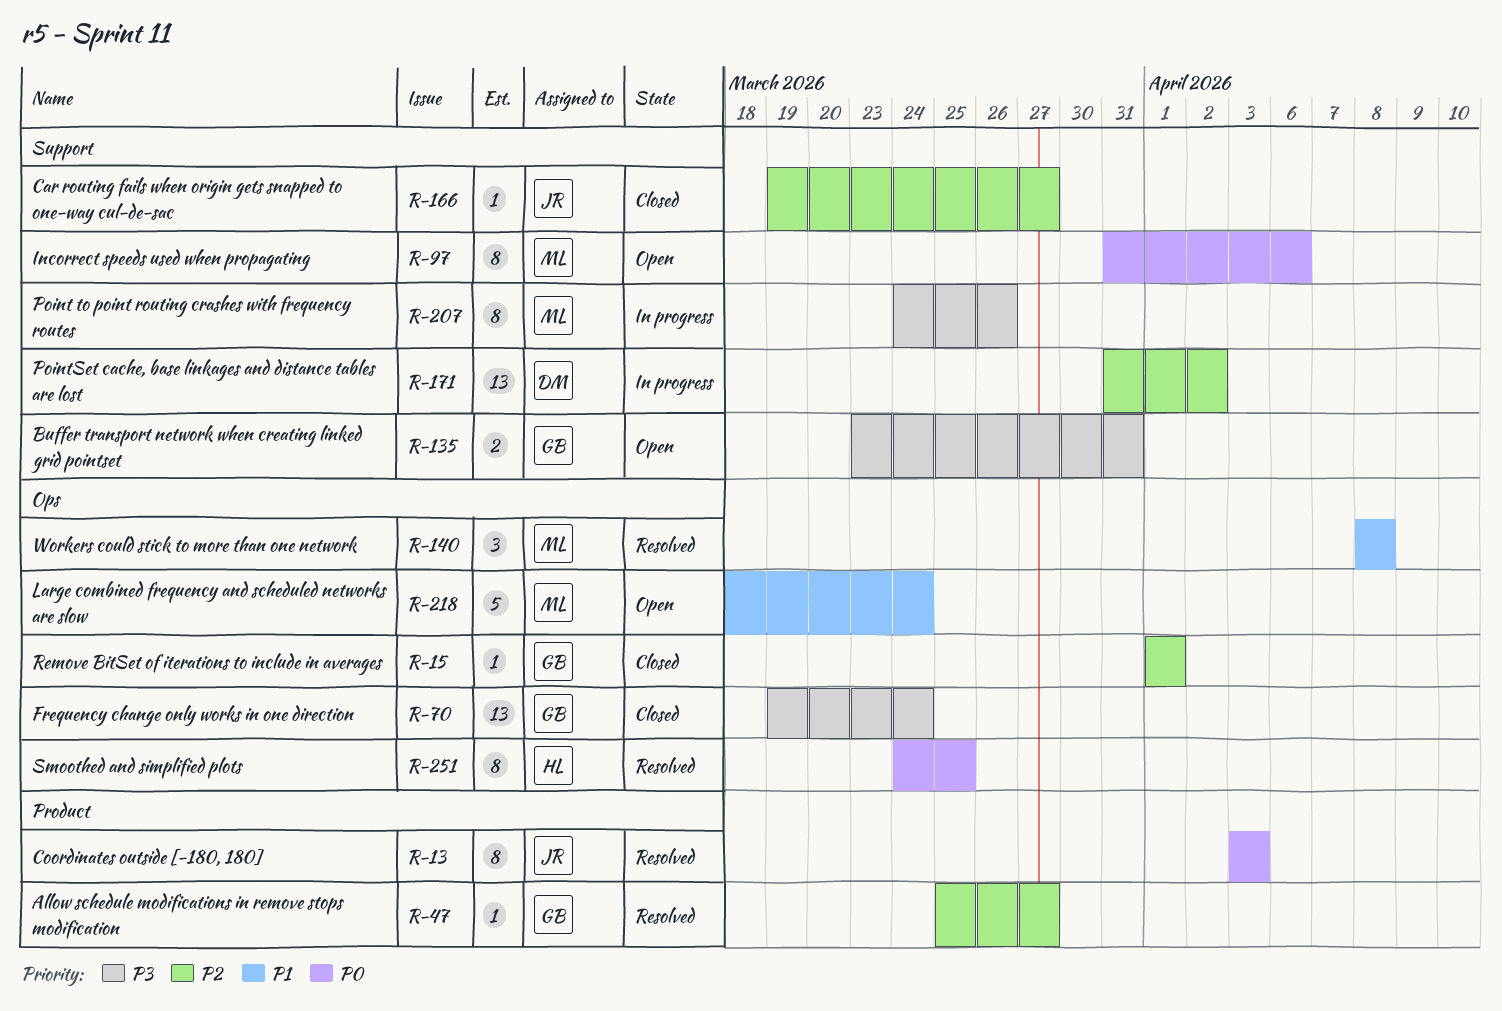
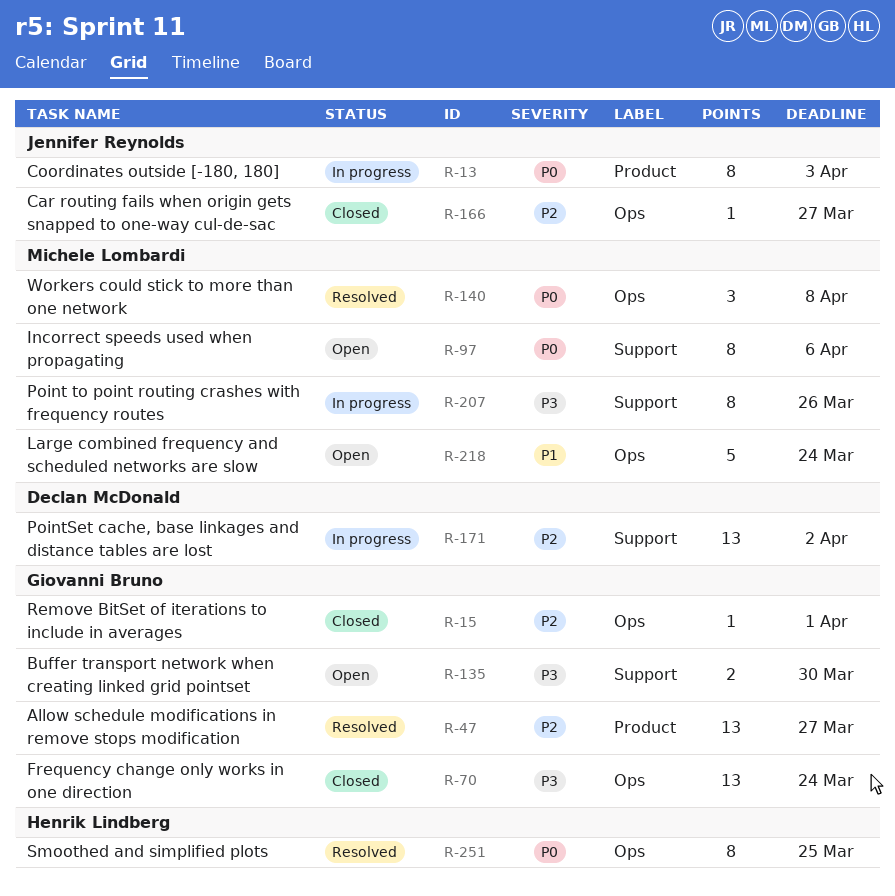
R-13, status: Resolved -> In progress
R-47, estimate: 1 -> 13
R-135, due: Mar 31 -> Mar 30
R-140, priority: P1 -> P0
R-166, label: Support -> Ops

